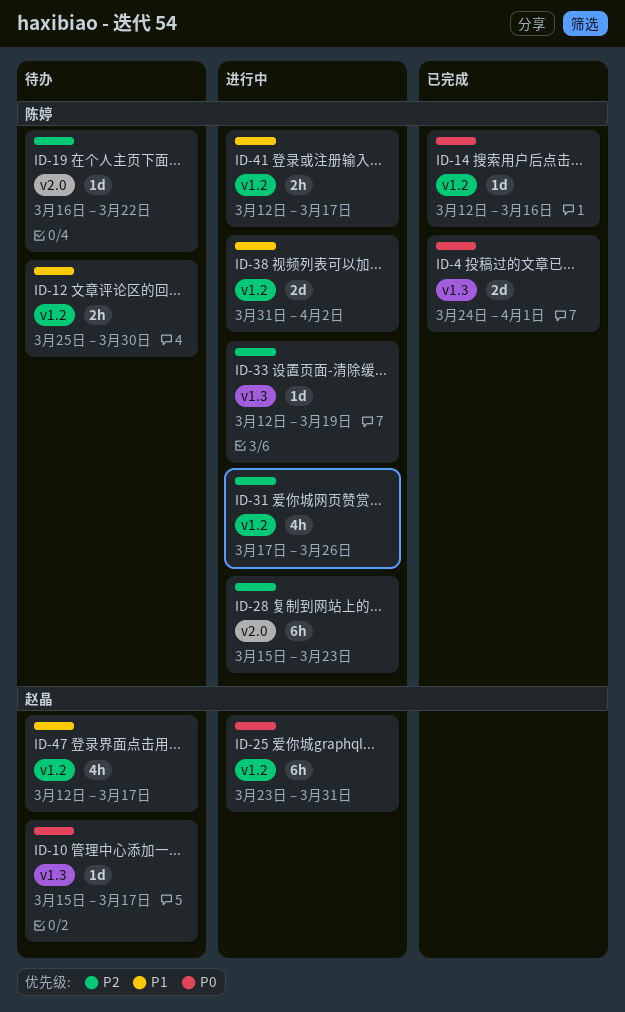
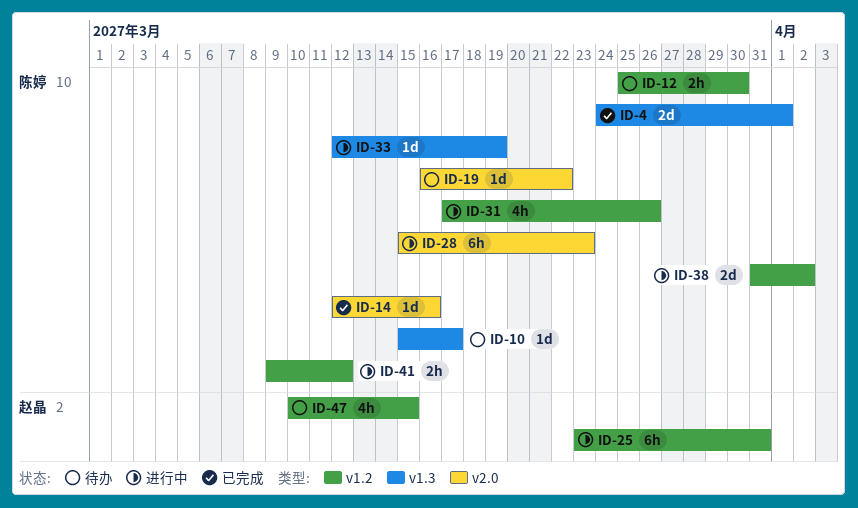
ID-10, owner: 赵晶 -> 陈婷
ID-14, label: v1.2 -> v2.0
ID-41, start: Mar 12 -> Mar 9
ID-41, due: Mar 17 -> Mar 12
ID-47, start: Mar 12 -> Mar 10
ID-47, due: Mar 17 -> Mar 15

